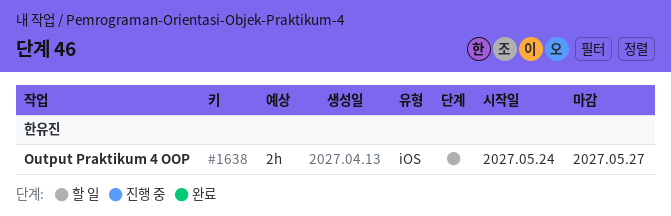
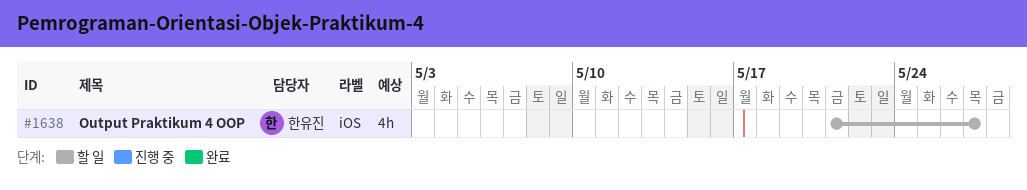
#1638, estimate: 2h -> 4h
#1638, start: May 24 -> May 21

